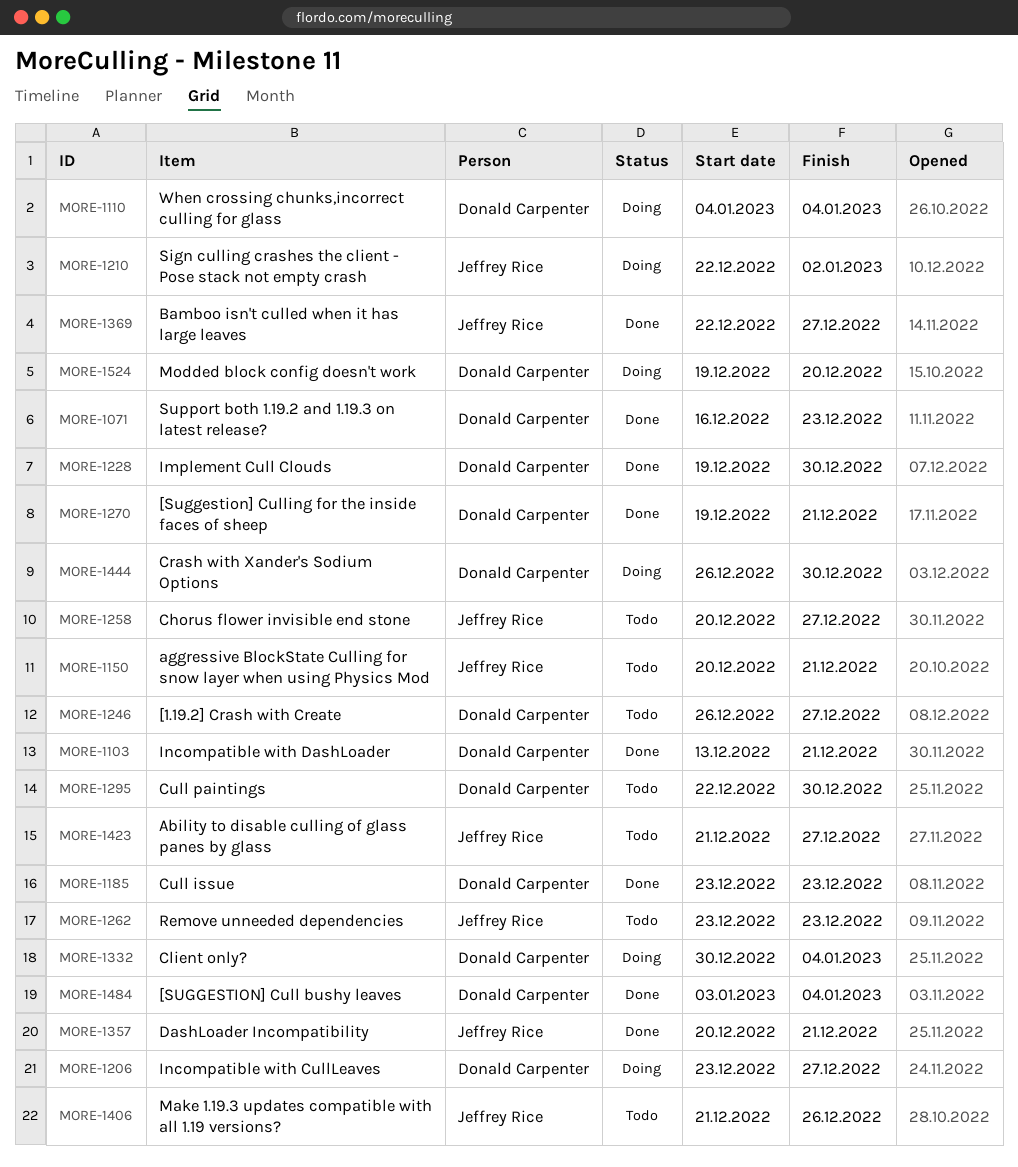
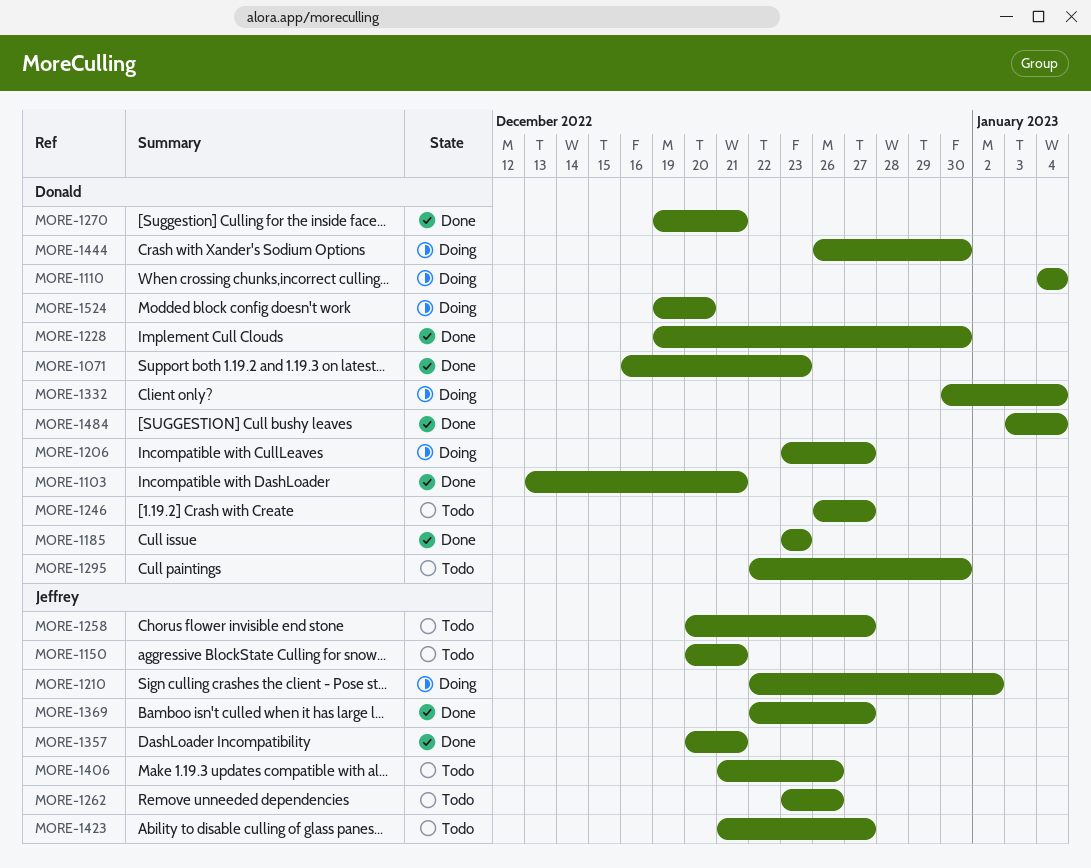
MORE-1262, due: Dec 23 -> Dec 26

